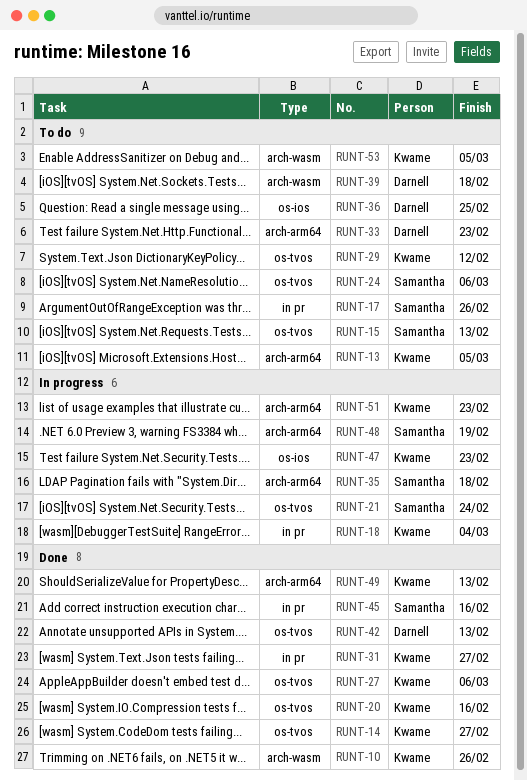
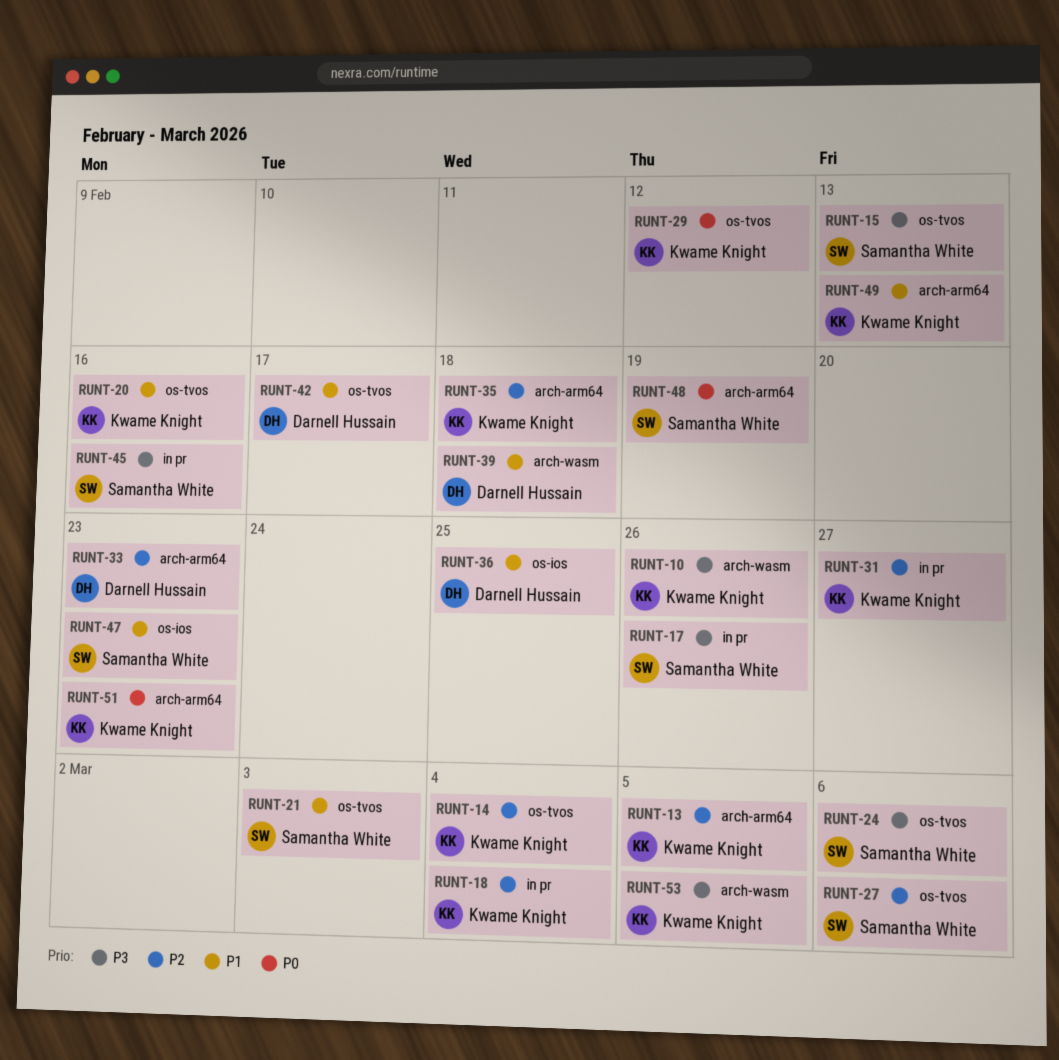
RUNT-14, due: Feb 27 -> Mar 4
RUNT-21, due: Feb 24 -> Mar 3
RUNT-27, owner: Kwame Knight -> Samantha White
RUNT-35, owner: Samantha White -> Kwame Knight
RUNT-42, due: Feb 13 -> Feb 17
RUNT-47, owner: Kwame Knight -> Samantha White

